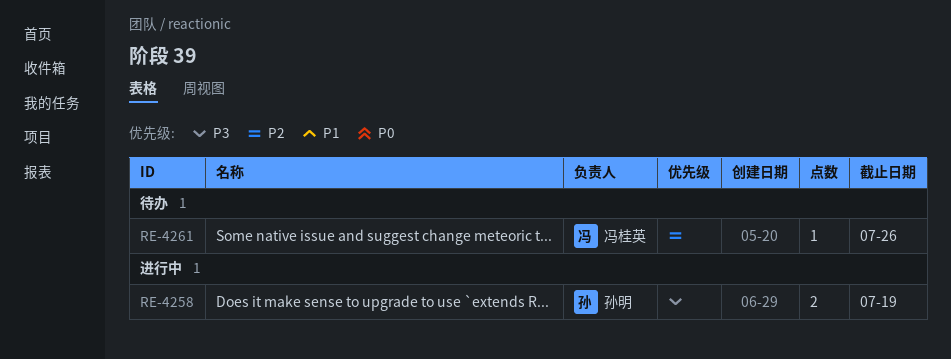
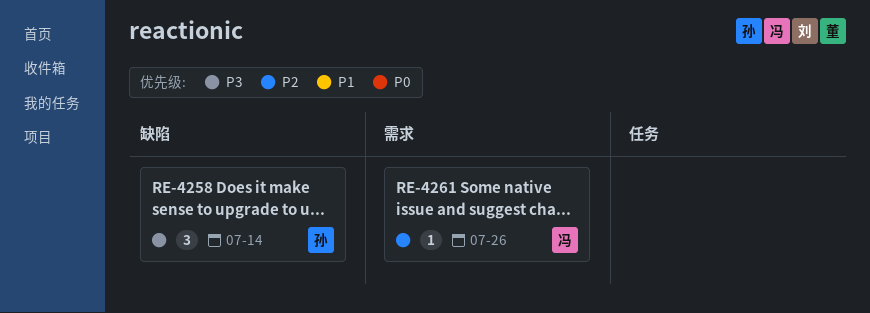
RE-4258, estimate: 2 -> 3
RE-4258, due: Jul 19 -> Jul 14

